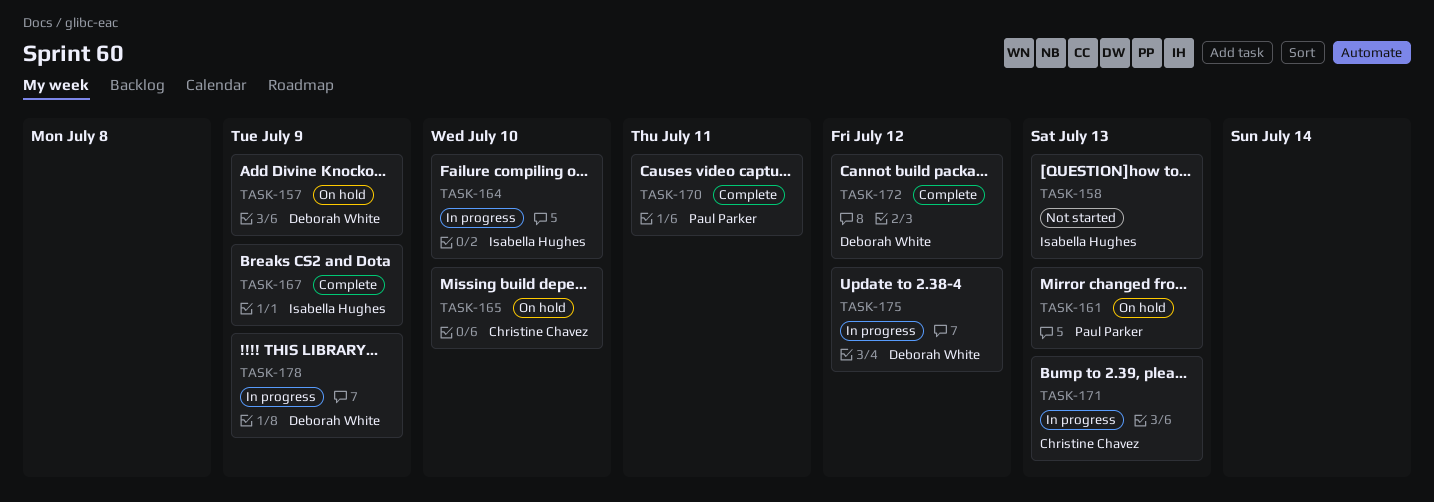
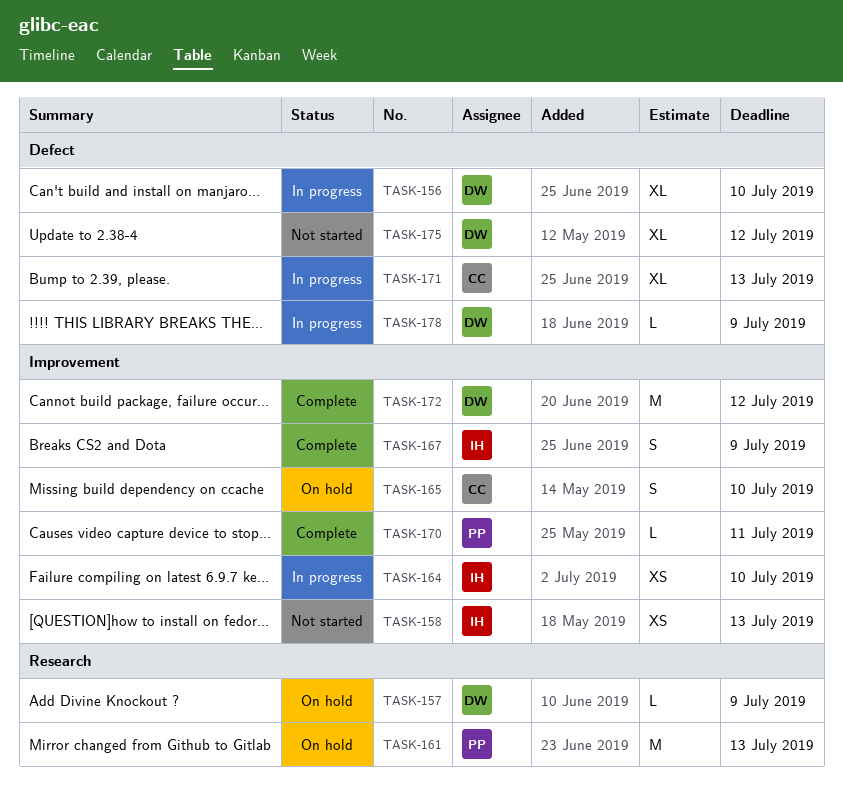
TASK-156: none -> present
TASK-175, status: In progress -> Not started

